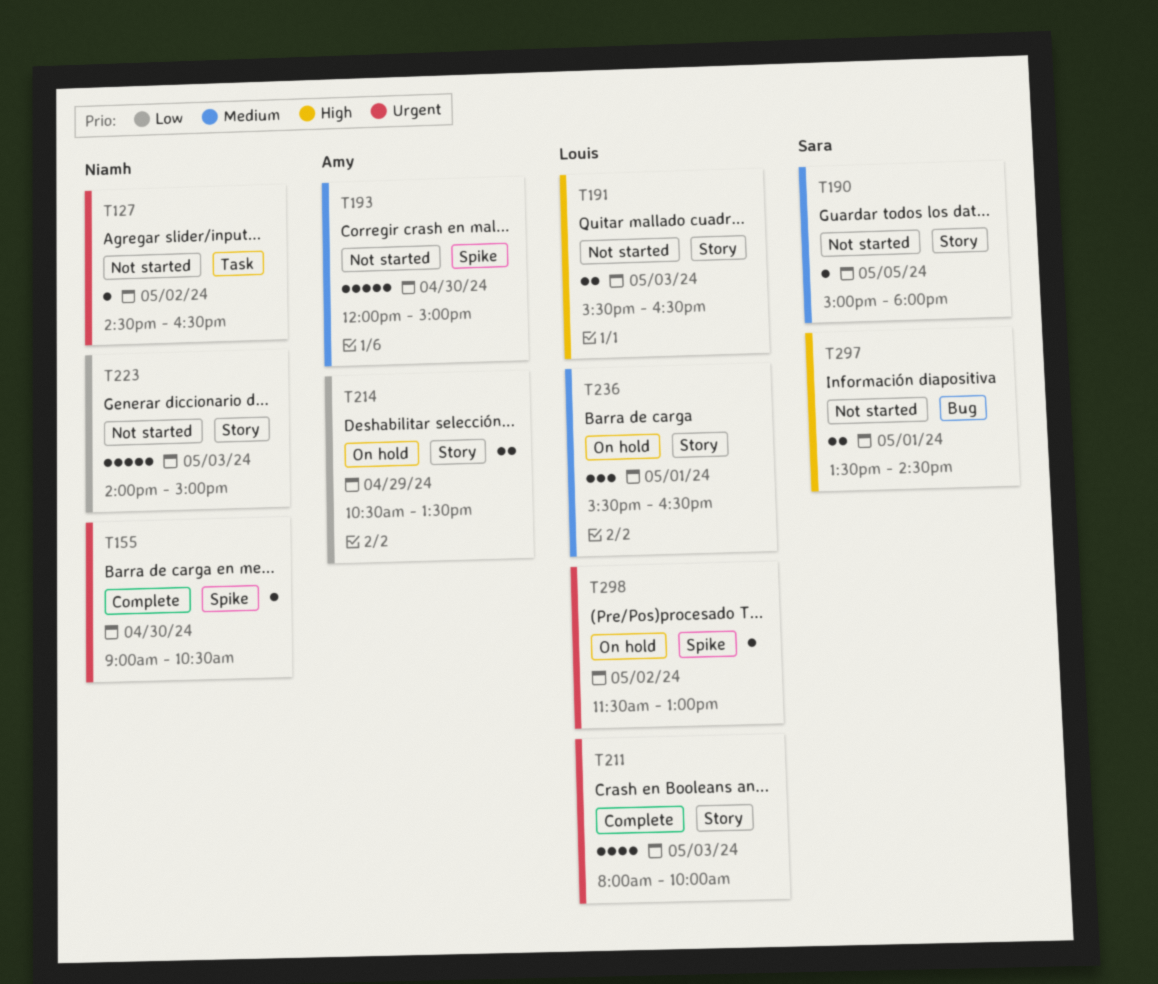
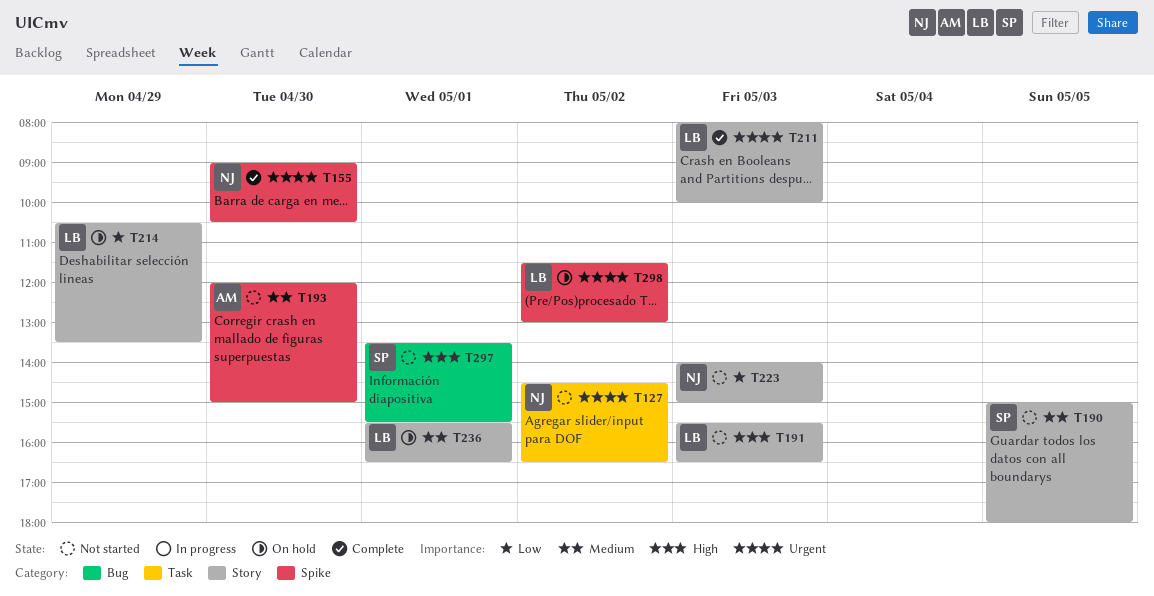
T214, owner: Amy -> Louis
T297, ends: 14:30 -> 15:30

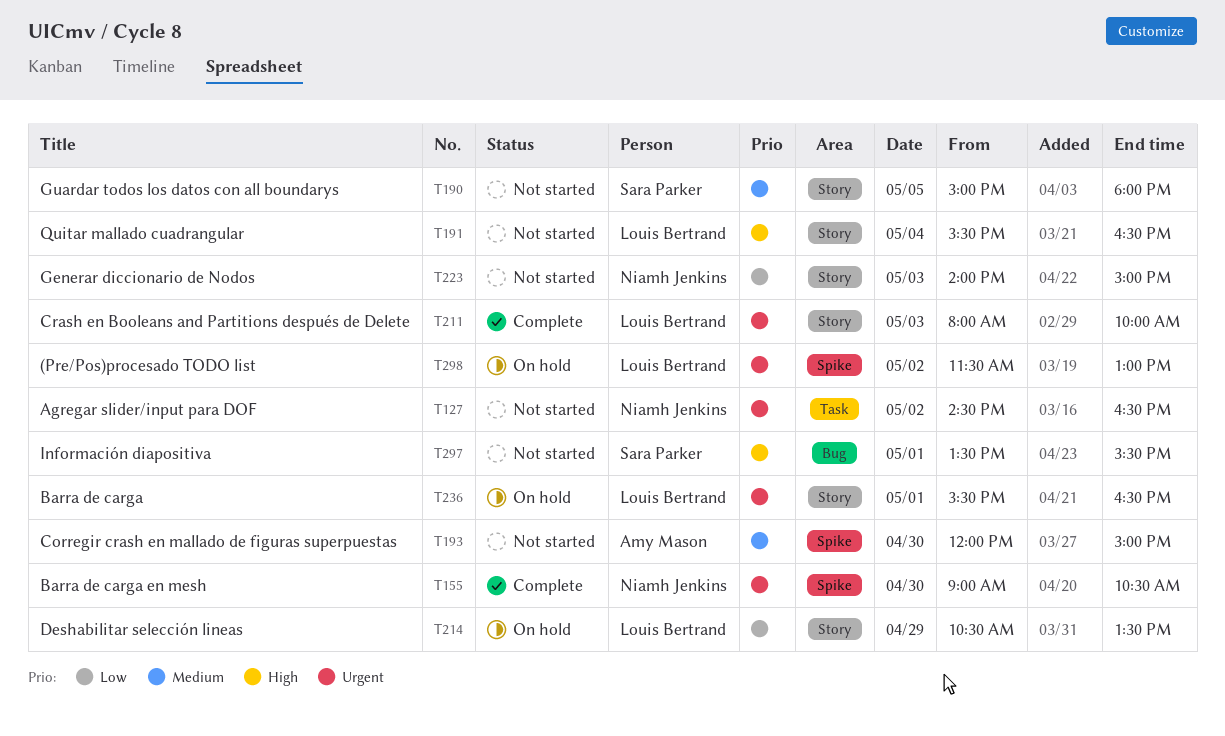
T191, day: May 3 -> May 4
T236, priority: Medium -> Urgent

